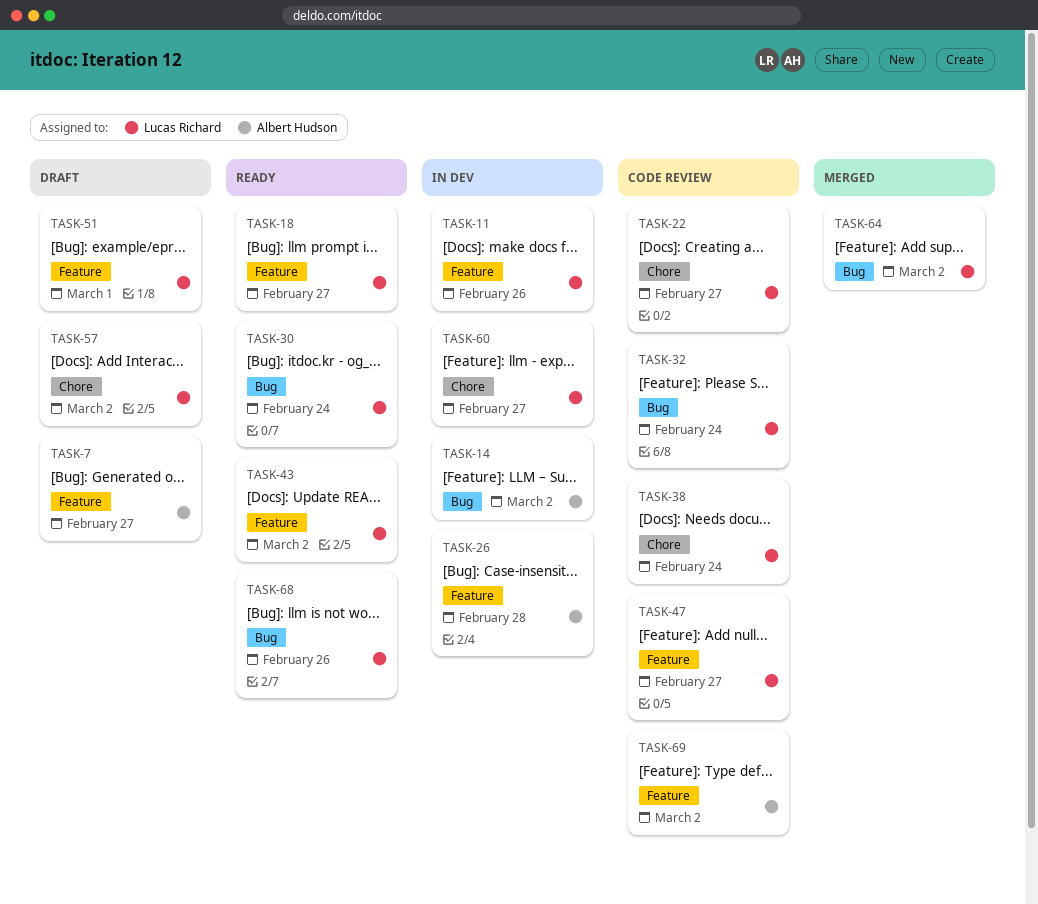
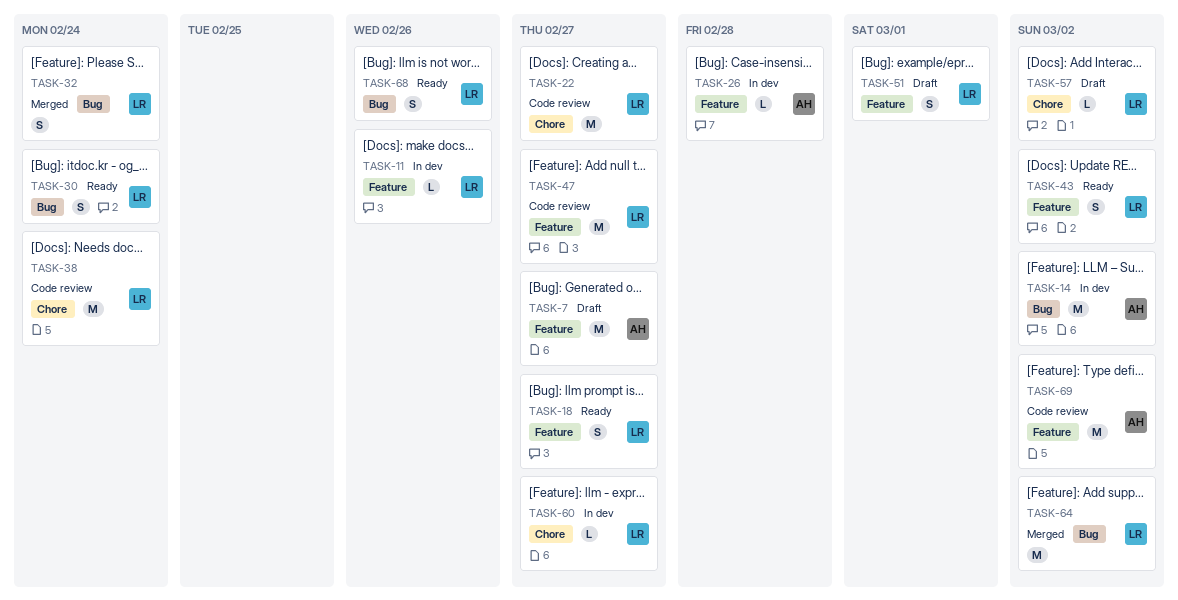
TASK-32, status: Code review -> Merged

